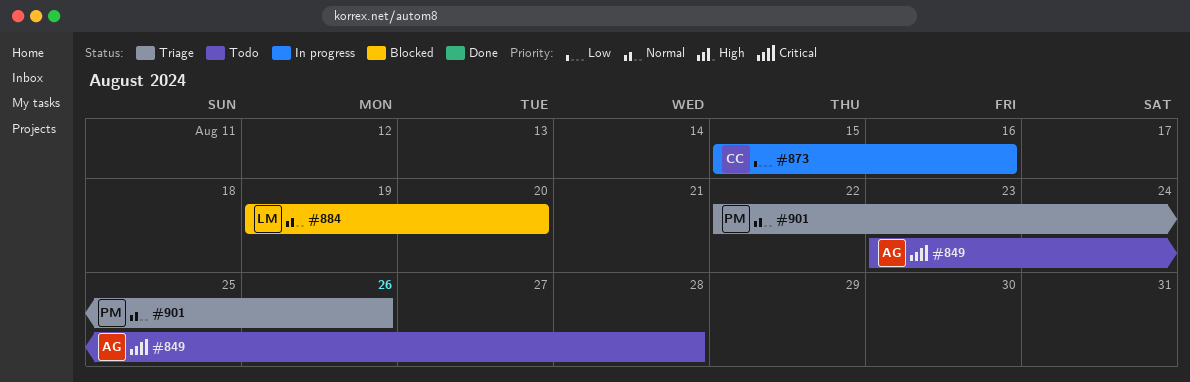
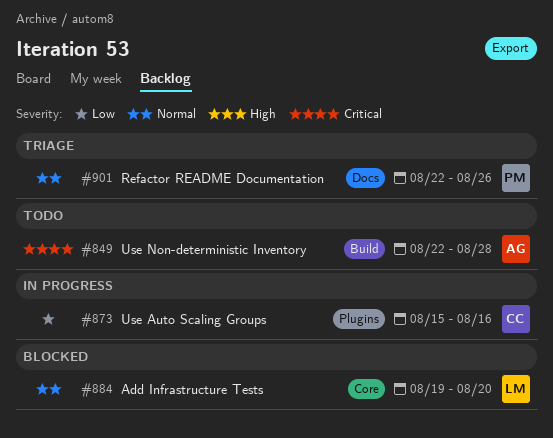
#849, start: Aug 23 -> Aug 22

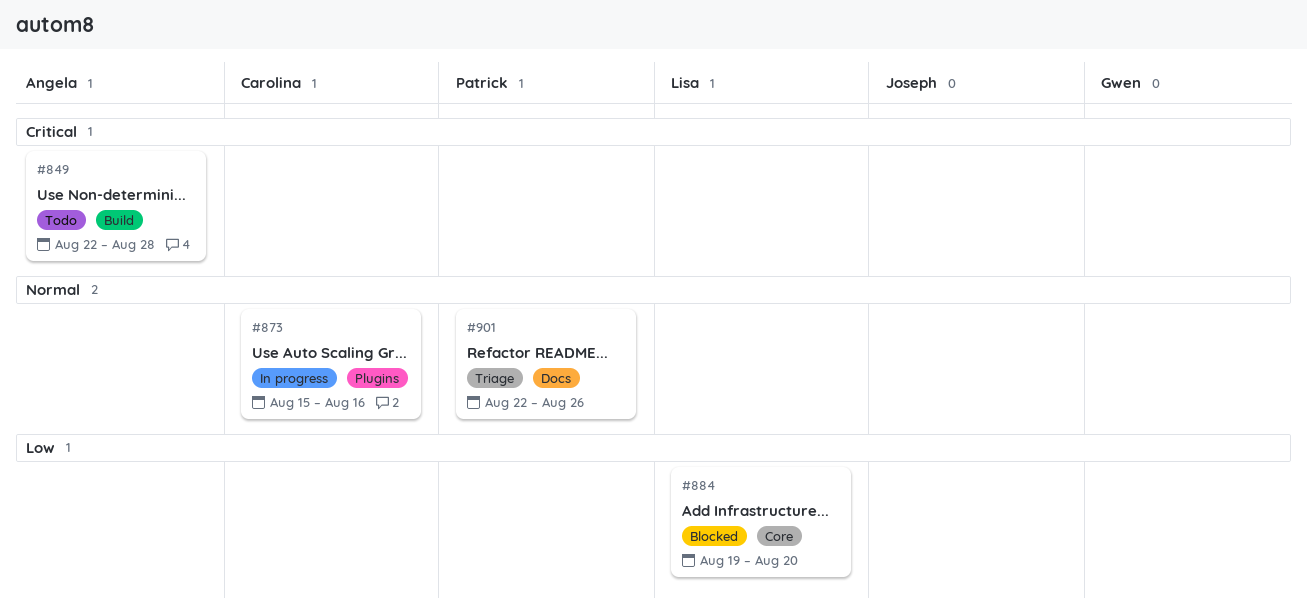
#873, priority: Low -> Normal
#884, priority: Normal -> Low

